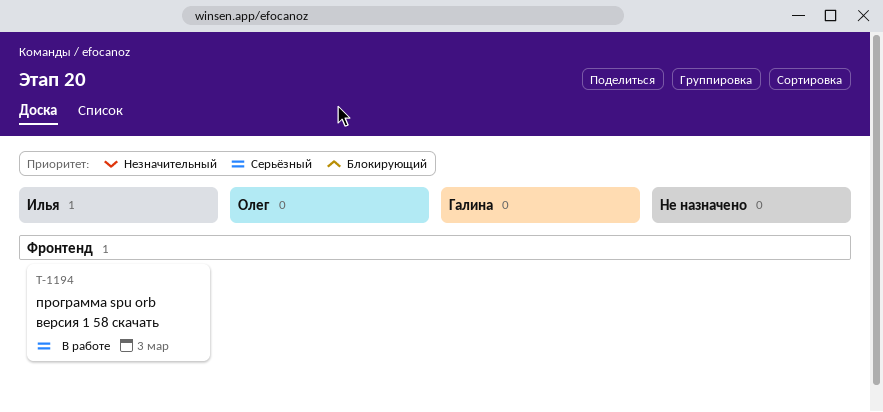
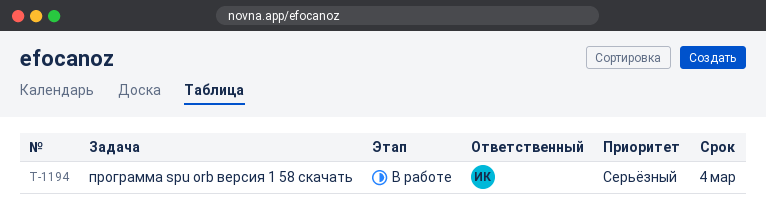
T-1194, due: Mar 3 -> Mar 4

